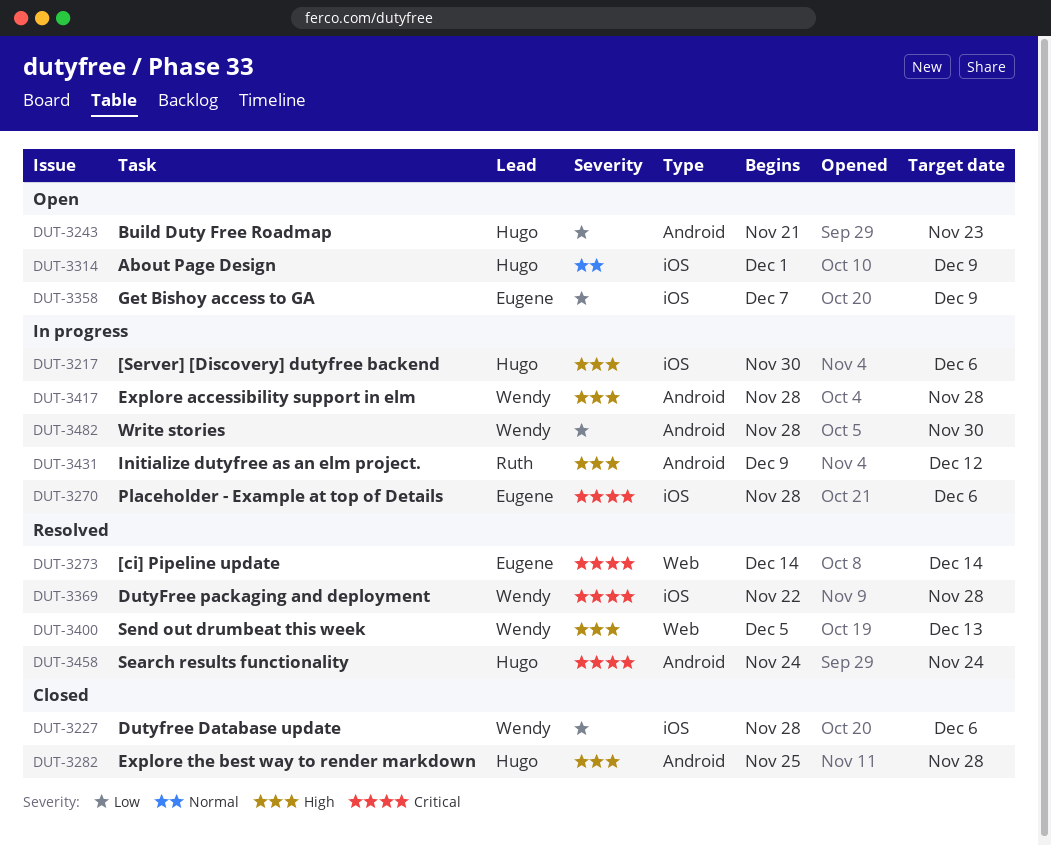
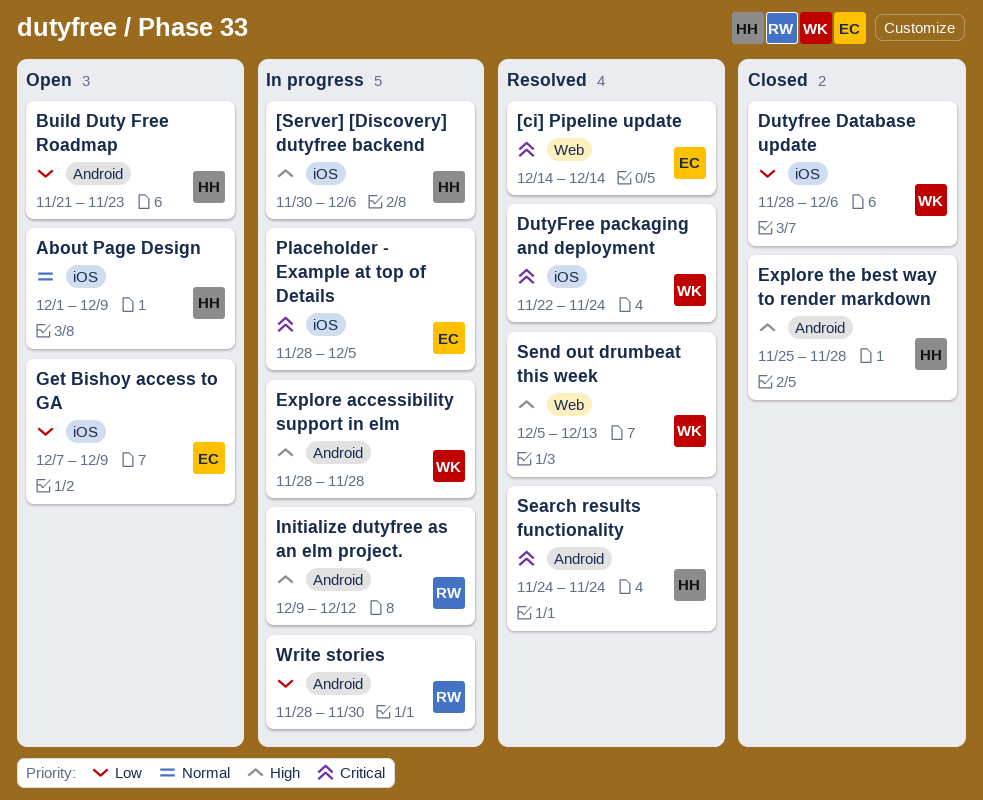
DutyFree packaging and deployment, due: Nov 28 -> Nov 24
Placeholder - Example at top of Details, due: Dec 6 -> Dec 5
Write stories, owner: Wendy -> Ruth

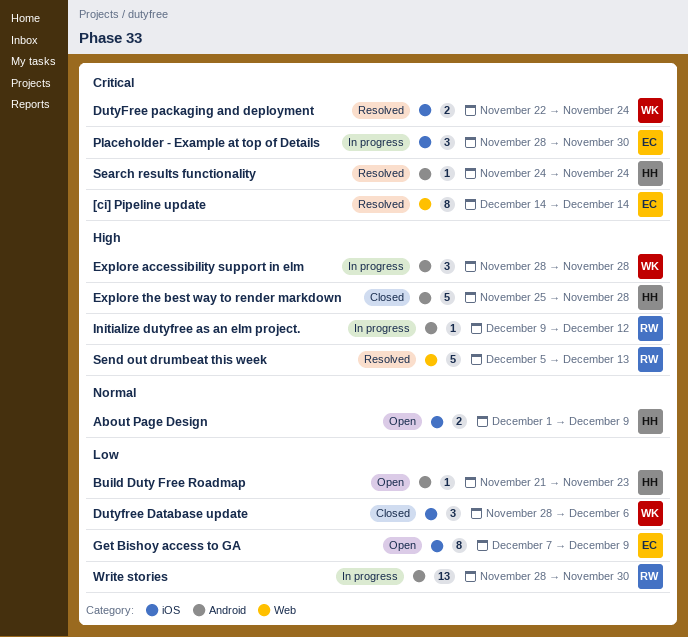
[Server] [Discovery] dutyfree backend: present -> none
Placeholder - Example at top of Details, due: Dec 5 -> Nov 30
Send out drumbeat this week, owner: WK -> RW

